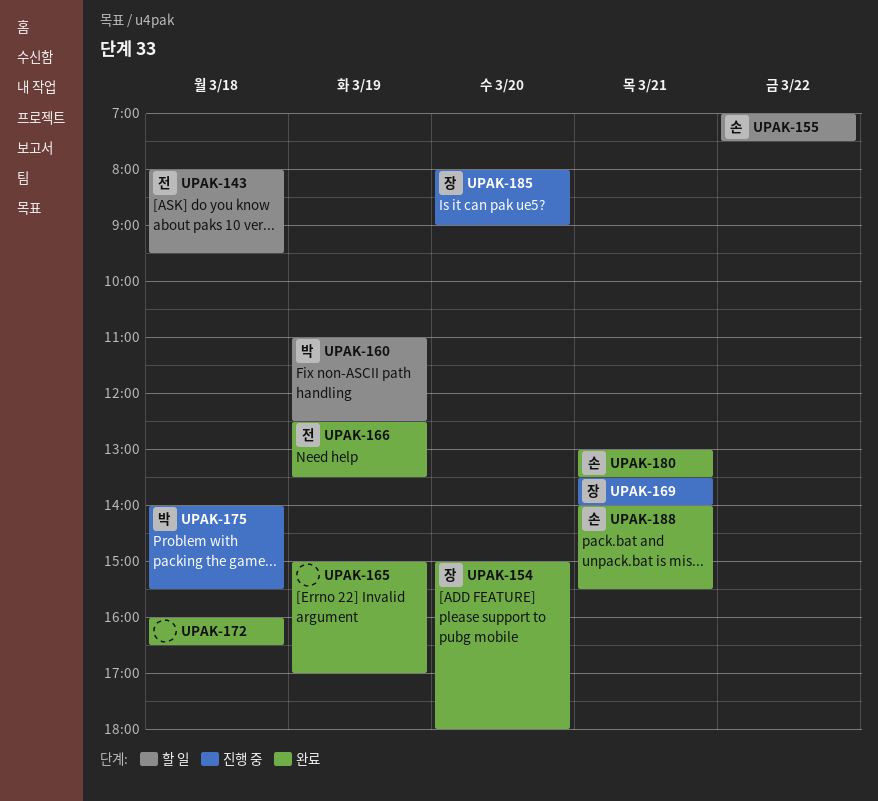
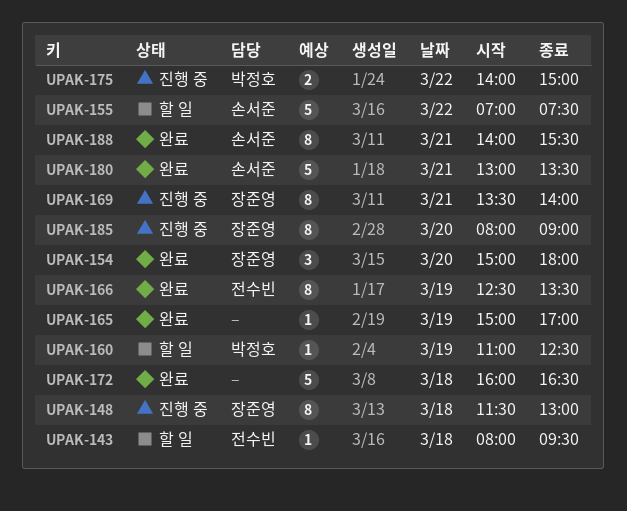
UPAK-148: none -> present
UPAK-175, day: Mar 18 -> Mar 22
UPAK-175, ends: 15:30 -> 15:00

